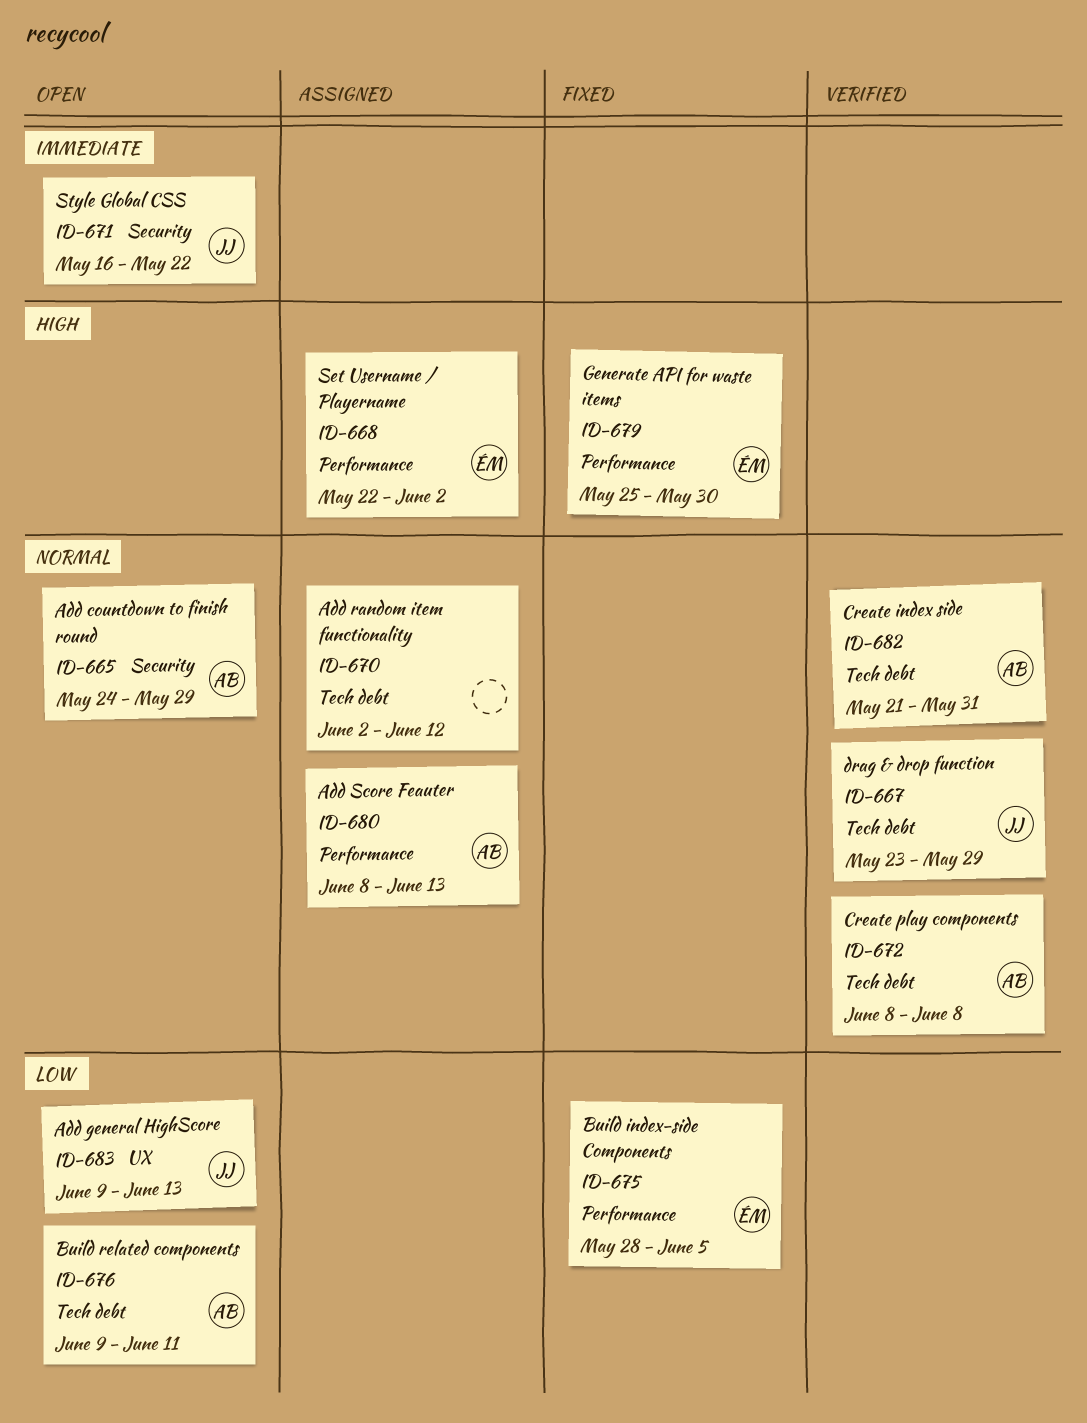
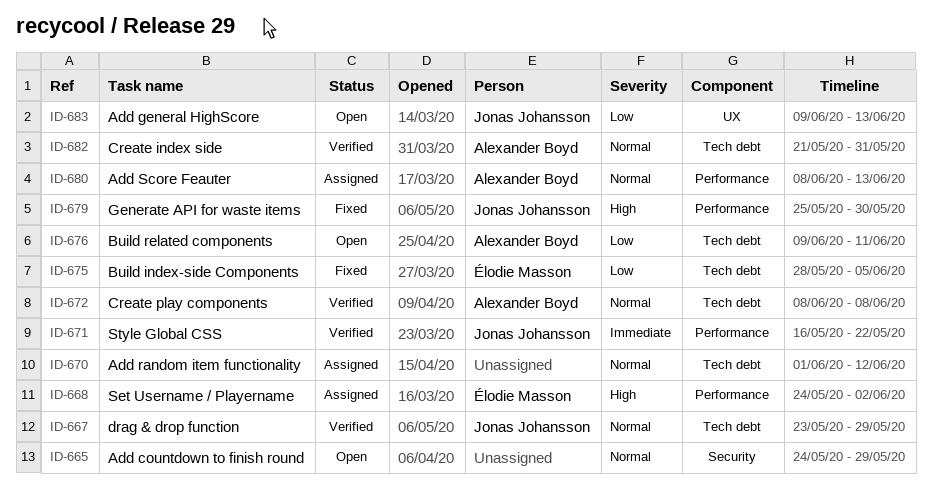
ID-665, owner: Alexander Boyd -> none
ID-668, start: May 22 -> May 24
ID-670, start: Jun 2 -> Jun 1
ID-671, status: Open -> Verified
ID-671, label: Security -> Performance
ID-675, label: Performance -> Tech debt
ID-679, owner: Élodie Masson -> Jonas Johansson

